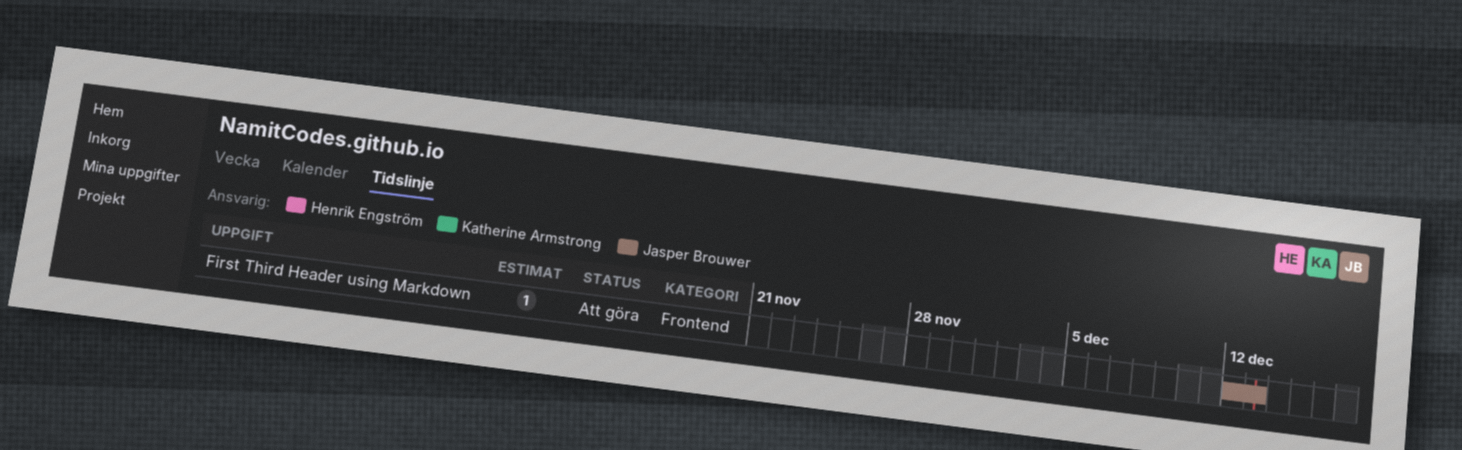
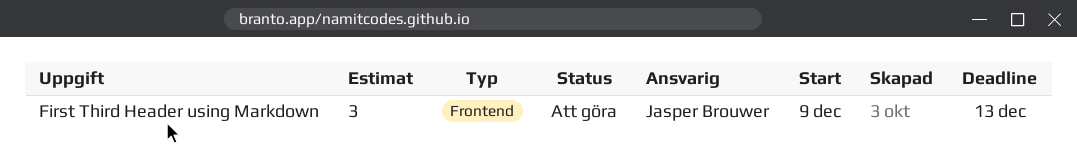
First Third Header using Markdown, estimate: 1 -> 3
First Third Header using Markdown, start: Dec 12 -> Dec 9

